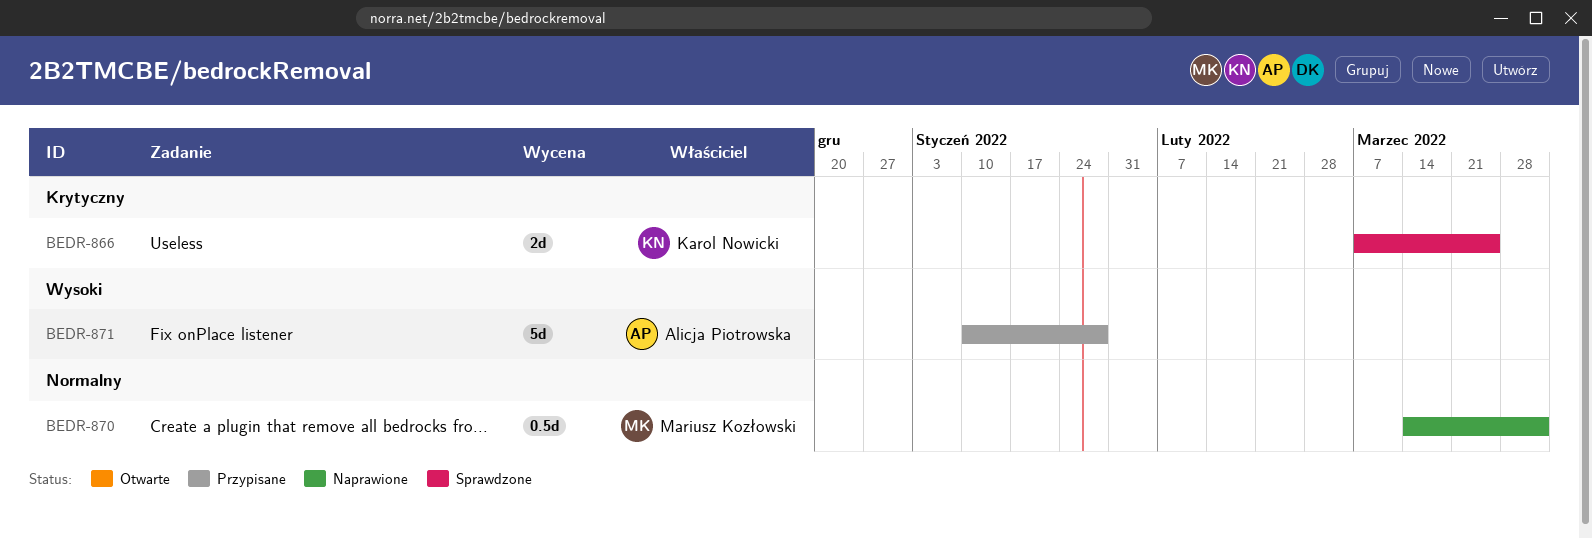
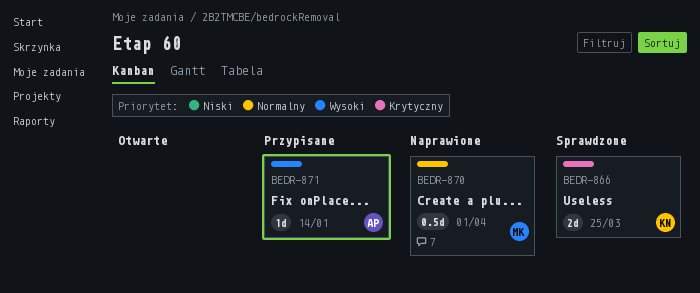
BEDR-871, estimate: 5d -> 1d
BEDR-871, due: Jan 28 -> Jan 14

